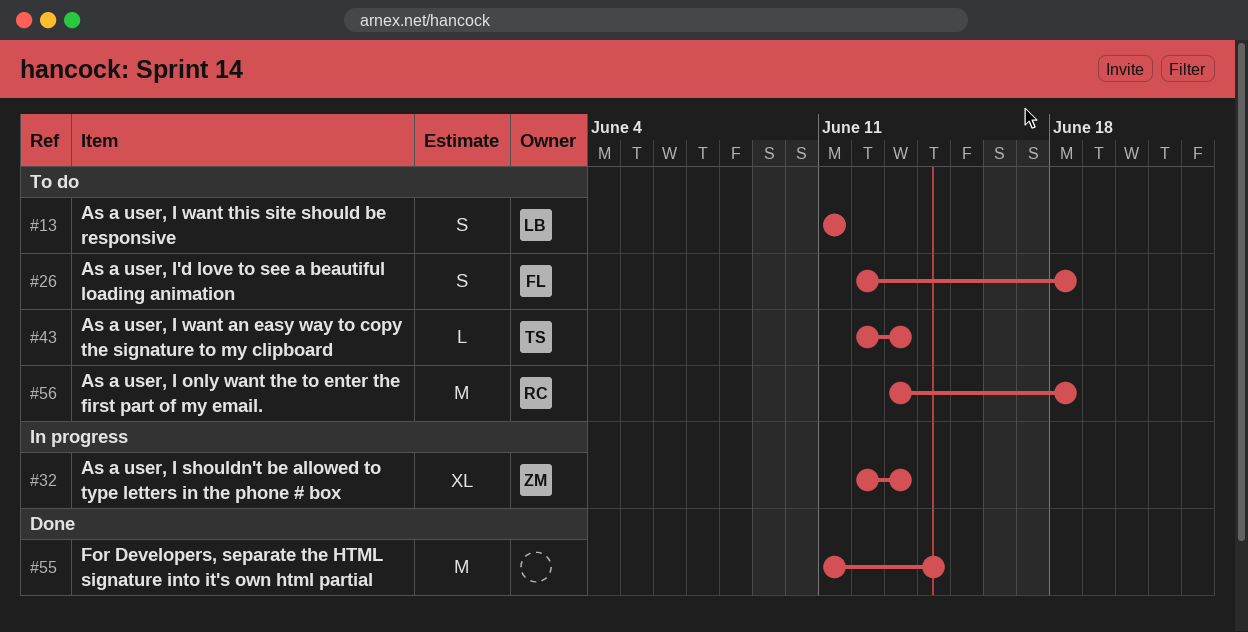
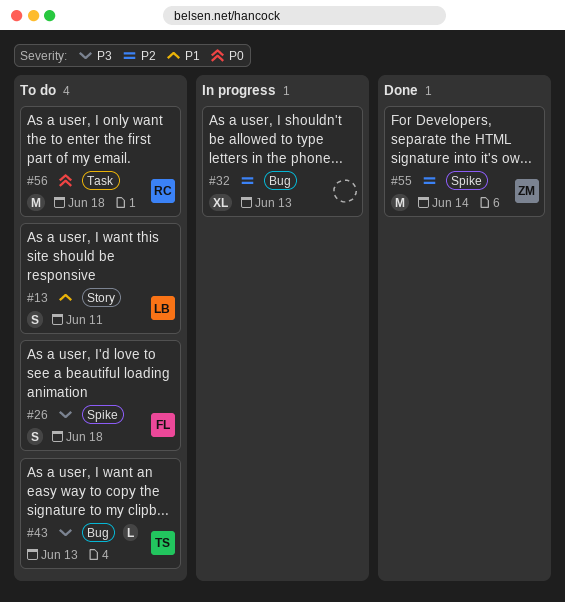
#32, owner: ZM -> none
#55, owner: none -> ZM

